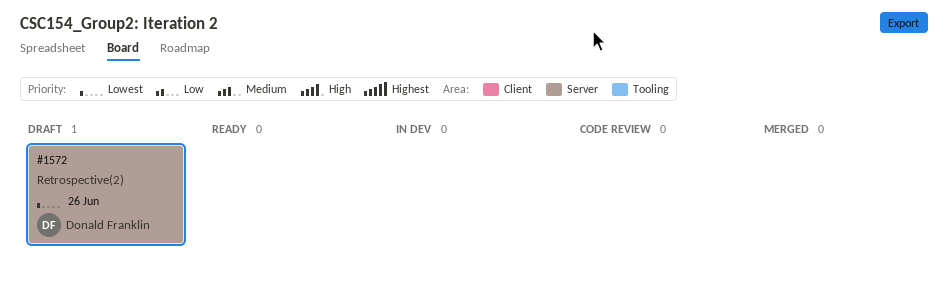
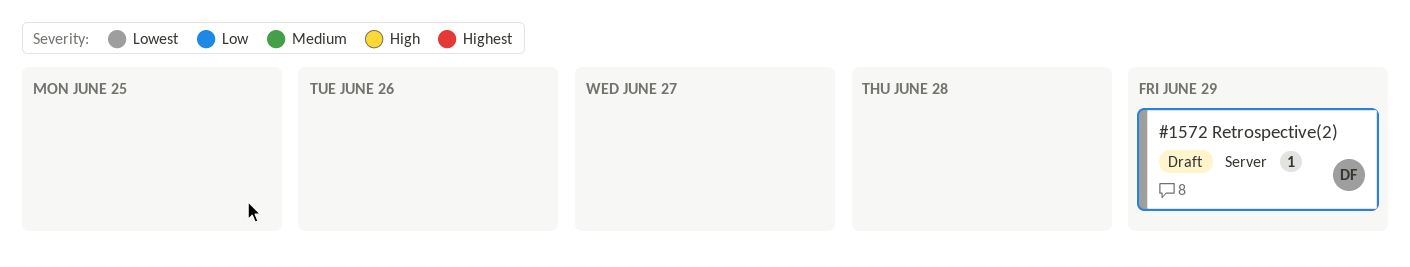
#1572, due: Jun 26 -> Jun 29

